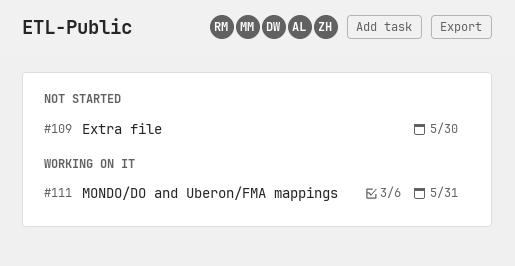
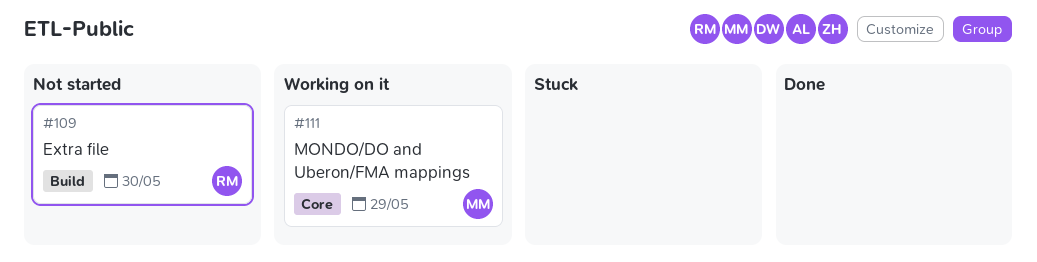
#111, due: May 31 -> May 29

